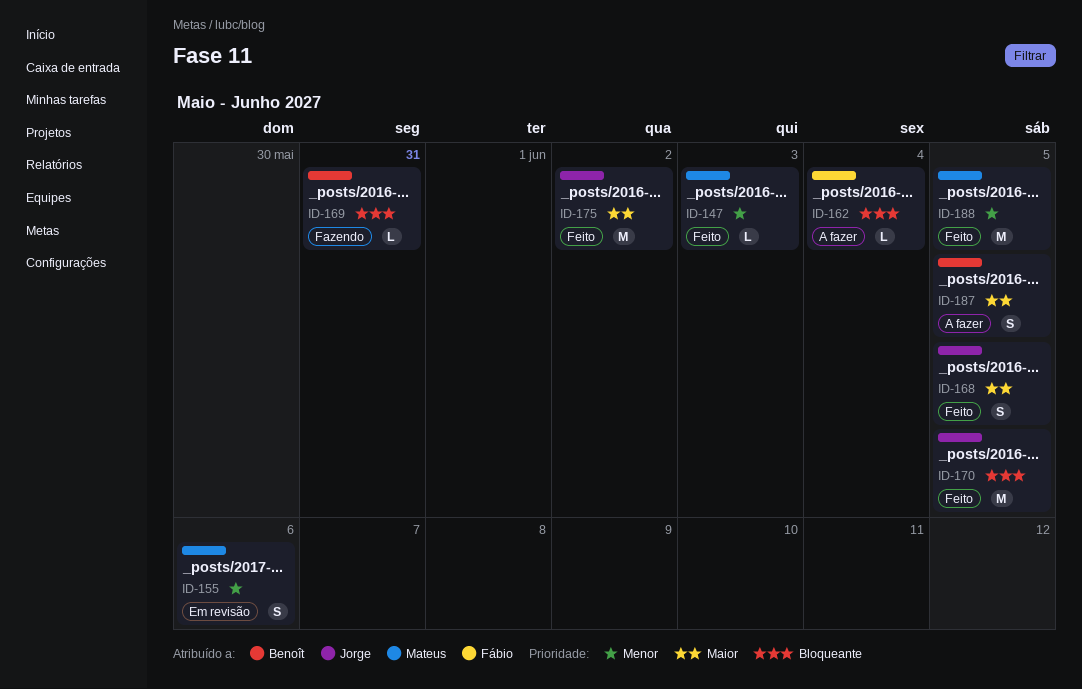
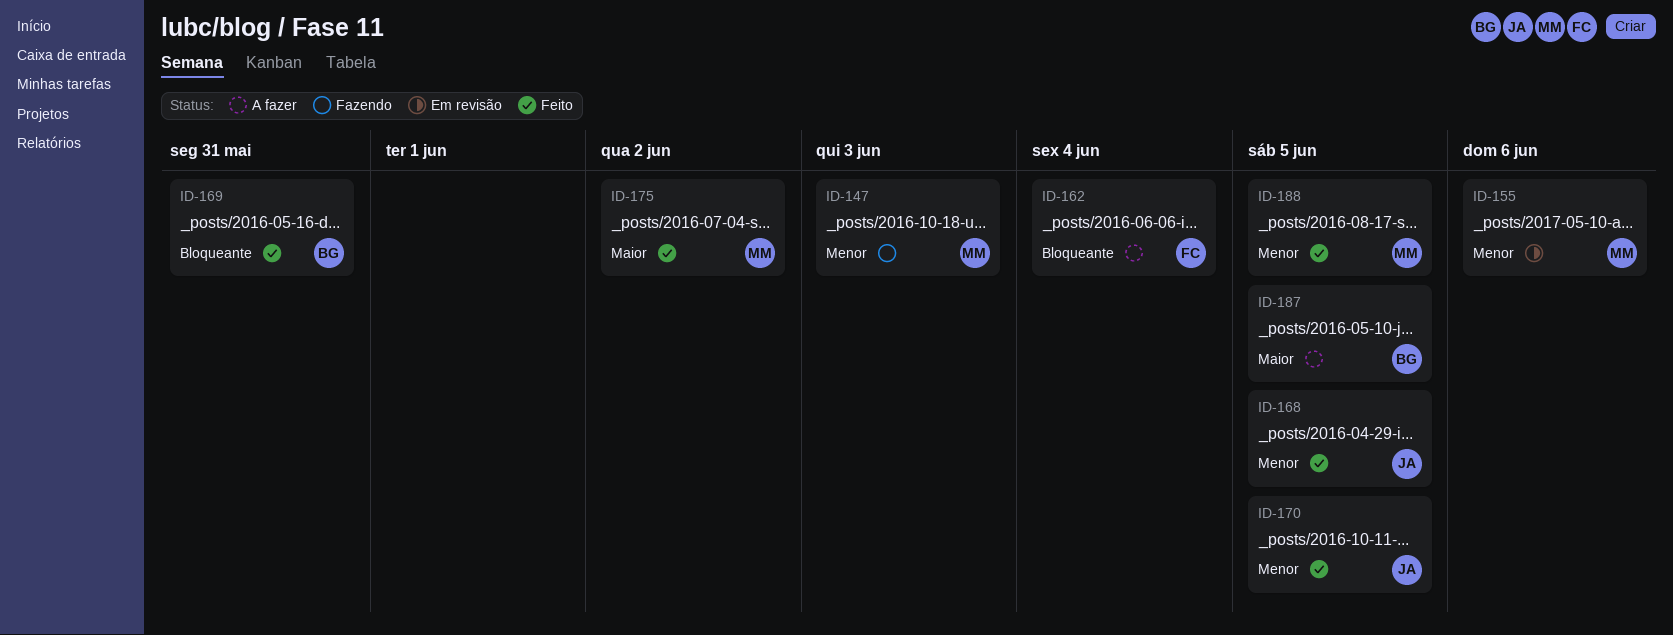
ID-147, status: Feito -> Fazendo
ID-168, priority: Maior -> Menor
ID-169, status: Fazendo -> Feito
ID-170, priority: Bloqueante -> Menor
ID-175, owner: Jorge -> Mateus

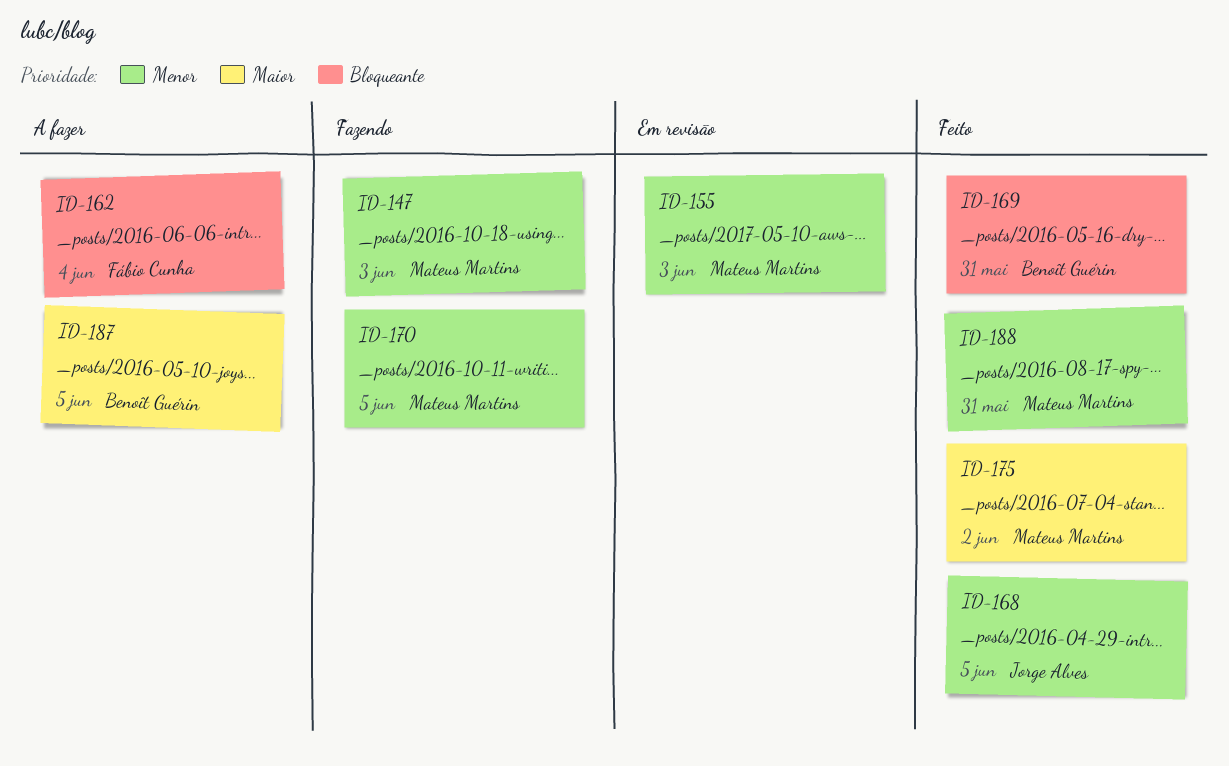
ID-155, due: Jun 6 -> Jun 3
ID-170, status: Feito -> Fazendo
ID-170, owner: Jorge Alves -> Mateus Martins
ID-188, due: Jun 5 -> May 31

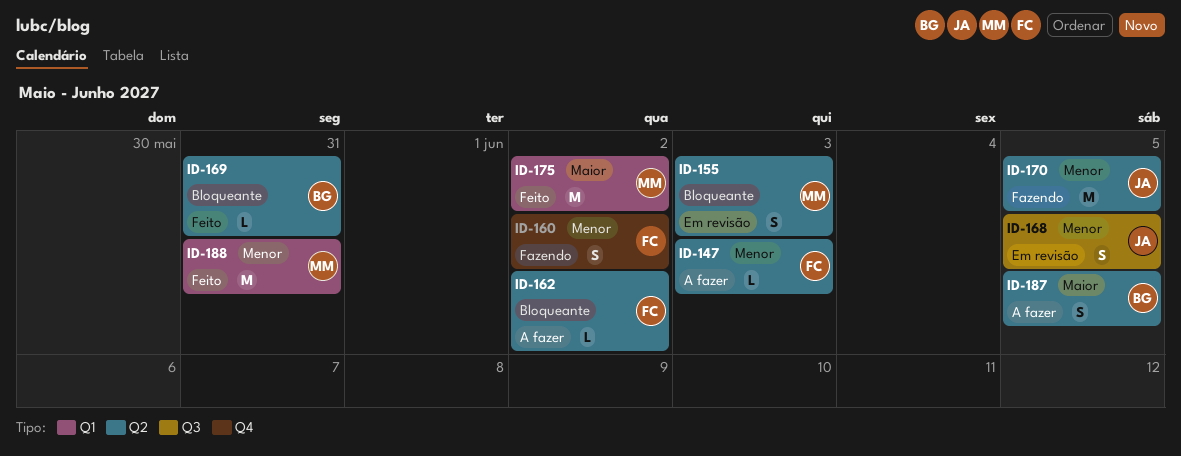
ID-147, status: Fazendo -> A fazer
ID-147, owner: Mateus Martins -> Fábio Cunha
ID-155, priority: Menor -> Bloqueante
ID-160: none -> present
ID-162, due: Jun 4 -> Jun 2
ID-168, status: Feito -> Em revisão
ID-170, owner: Mateus Martins -> Jorge Alves

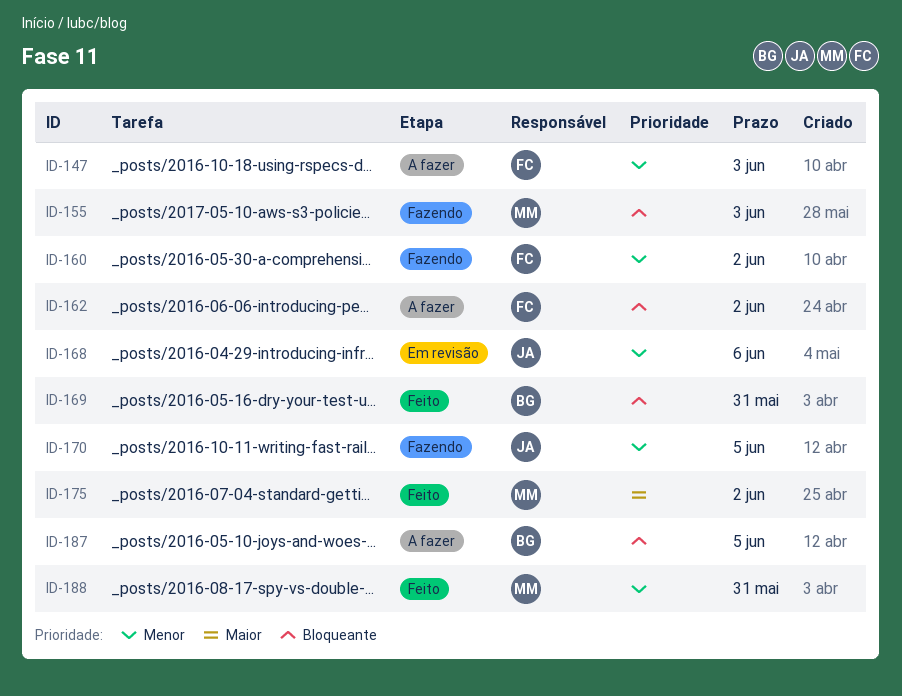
ID-155, status: Em revisão -> Fazendo
ID-168, due: Jun 5 -> Jun 6
ID-187, priority: Maior -> Bloqueante

